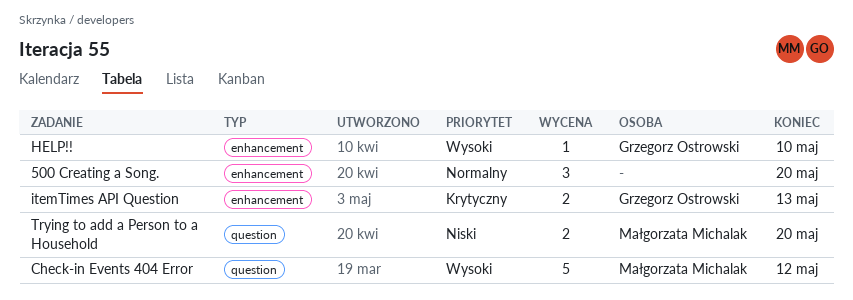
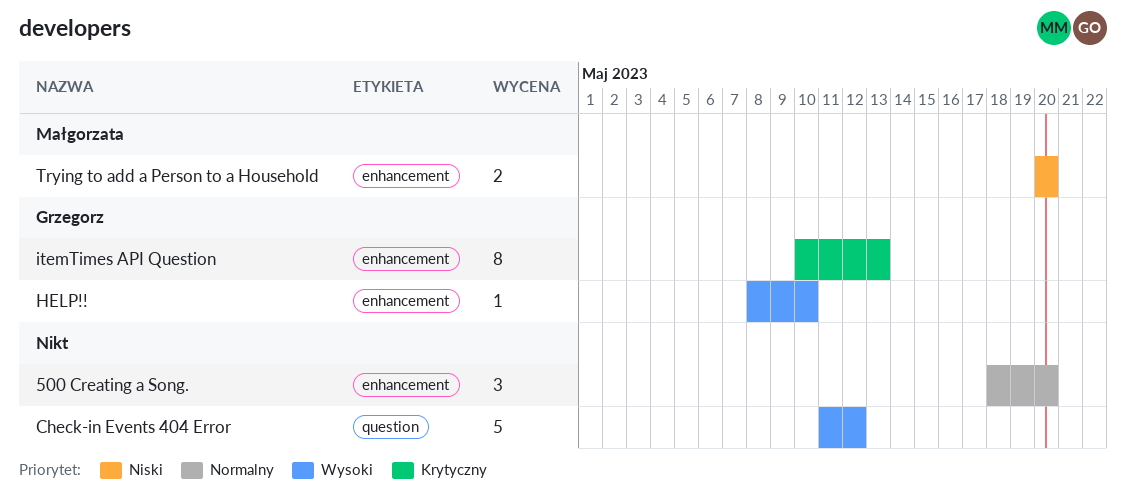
Check-in Events 404 Error, owner: Małgorzata Michalak -> none
itemTimes API Question, estimate: 2 -> 8
Trying to add a Person to a Household, label: question -> enhancement

